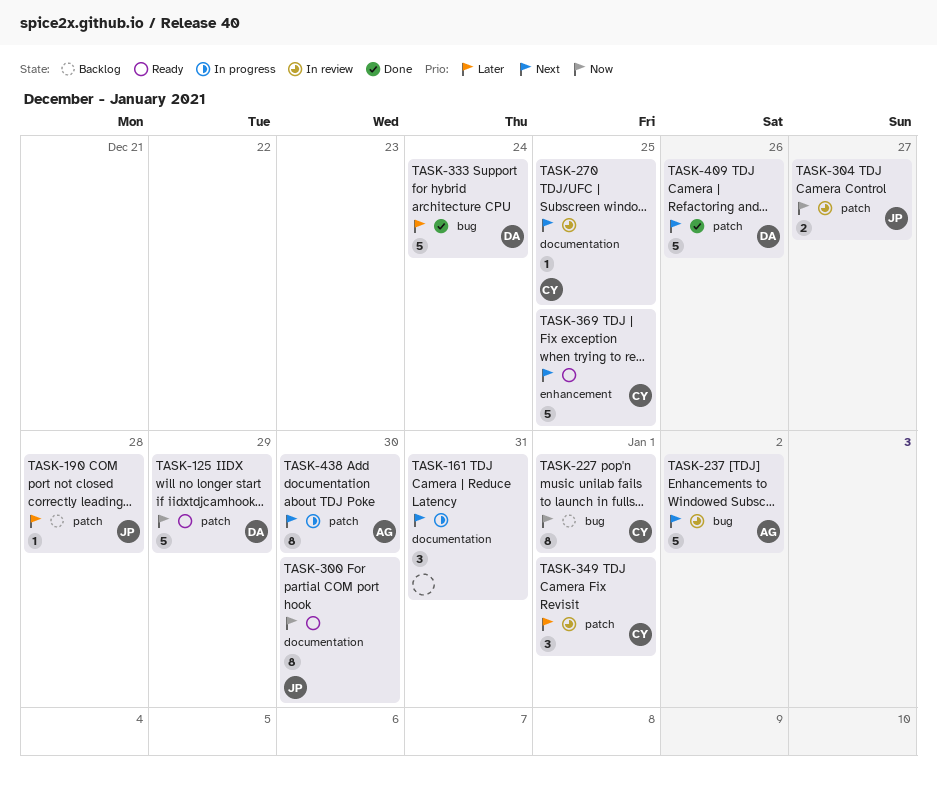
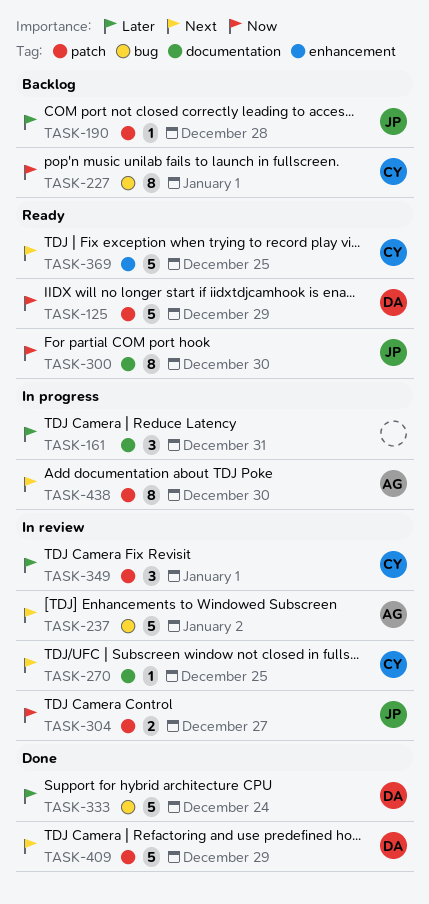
TASK-161, priority: Next -> Later
TASK-409, due: Dec 26 -> Dec 29

